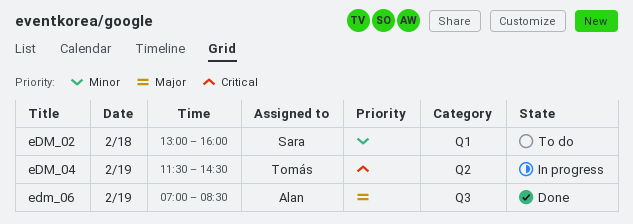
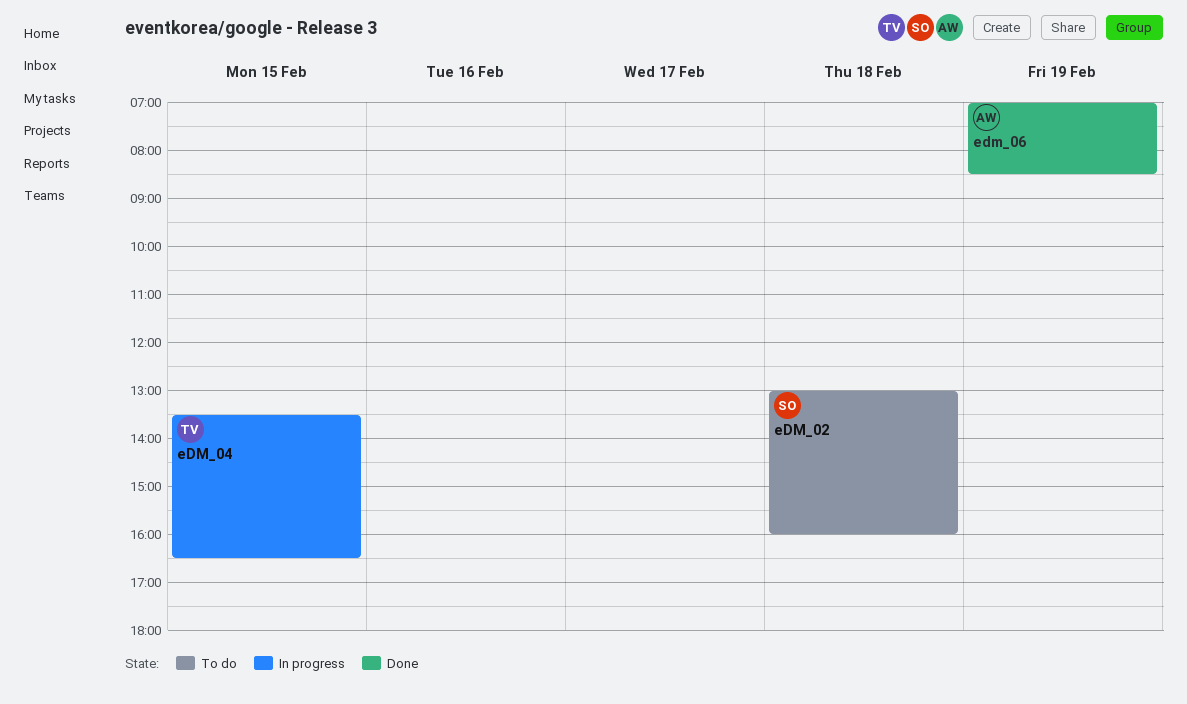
eDM_04, day: Feb 19 -> Feb 15
eDM_04, begins: 11:30 -> 13:30
eDM_04, ends: 14:30 -> 16:30

